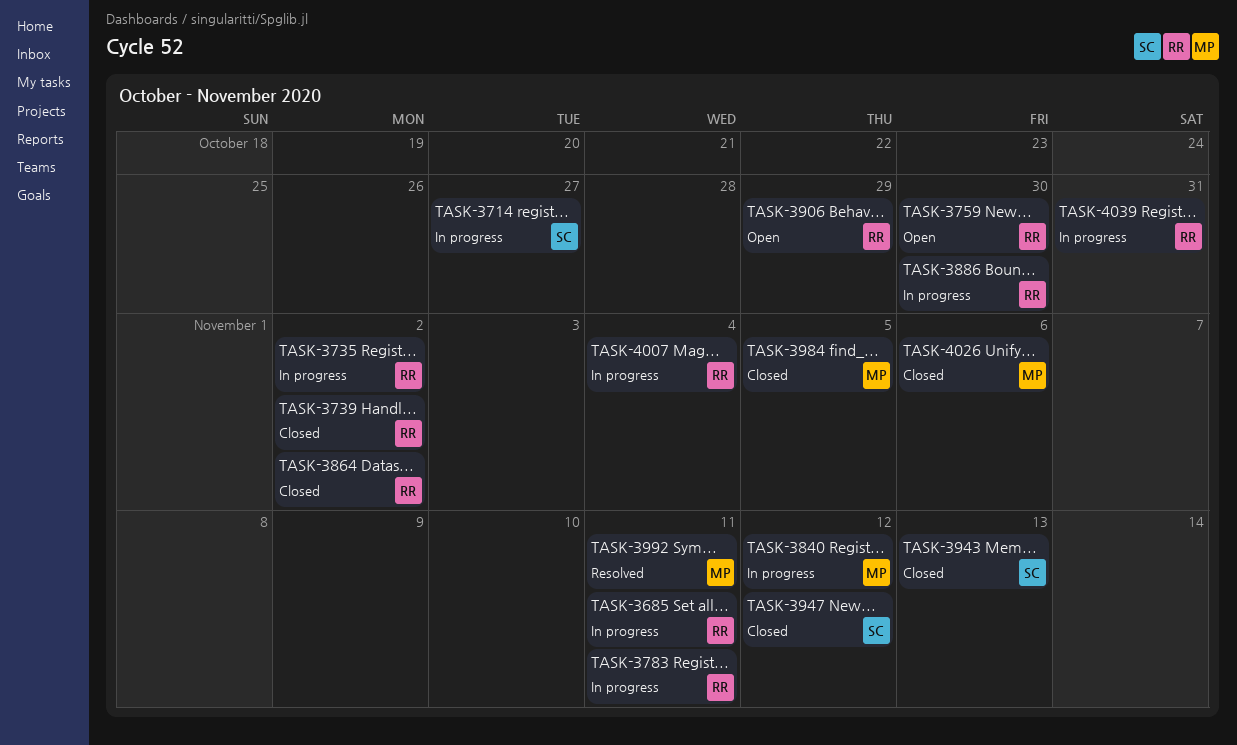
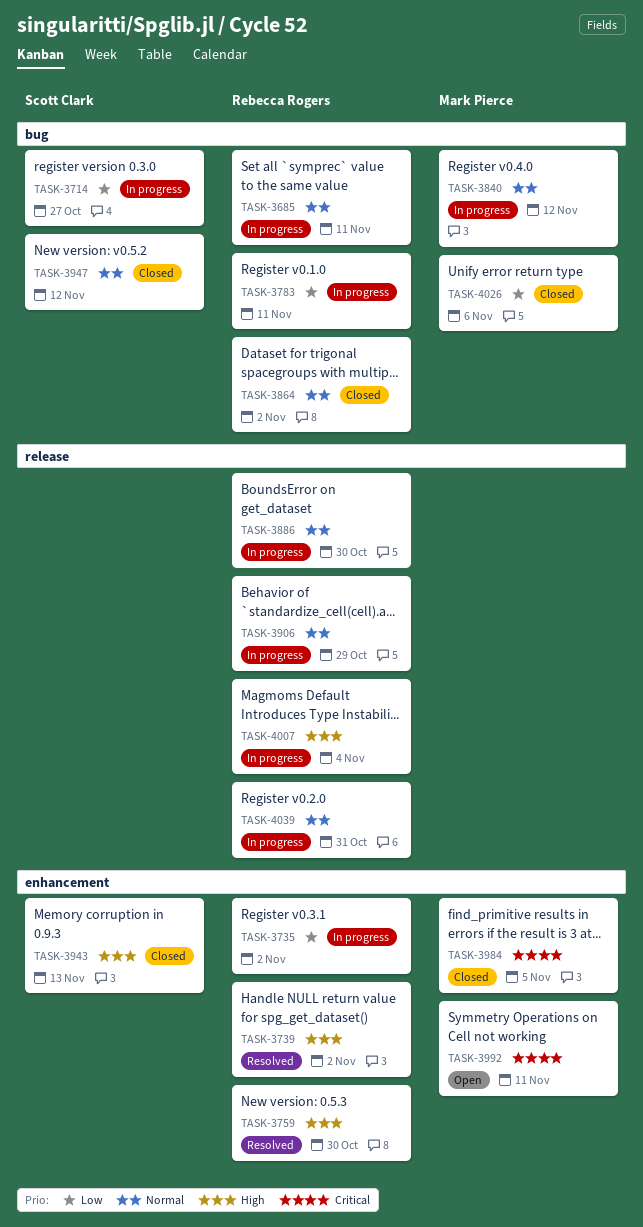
TASK-3739, status: Closed -> Resolved
TASK-3759, status: Open -> Resolved
TASK-3906, status: Open -> In progress
TASK-3992, status: Resolved -> Open

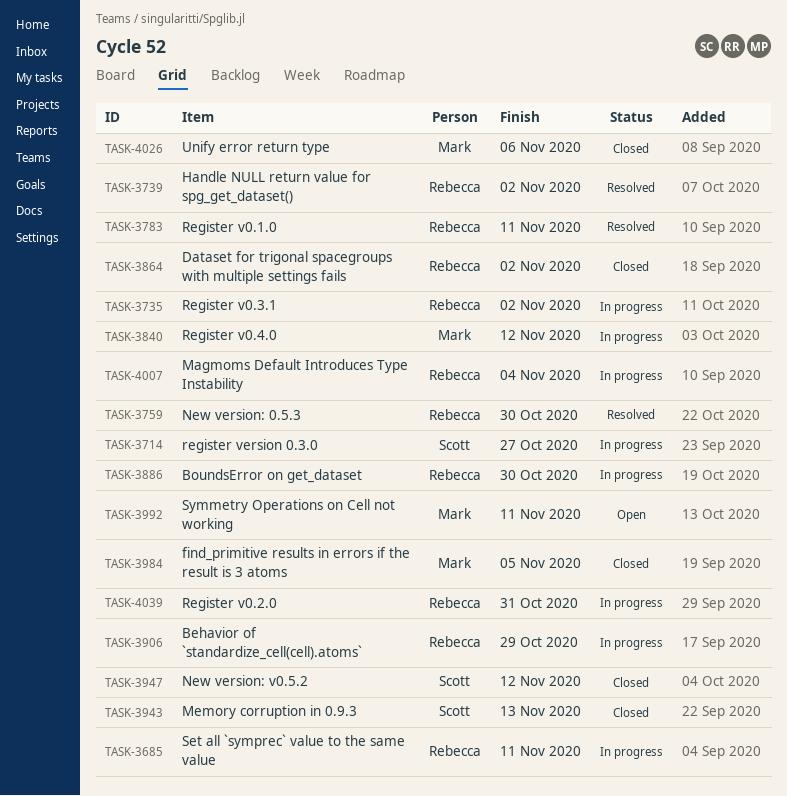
TASK-3783, status: In progress -> Resolved

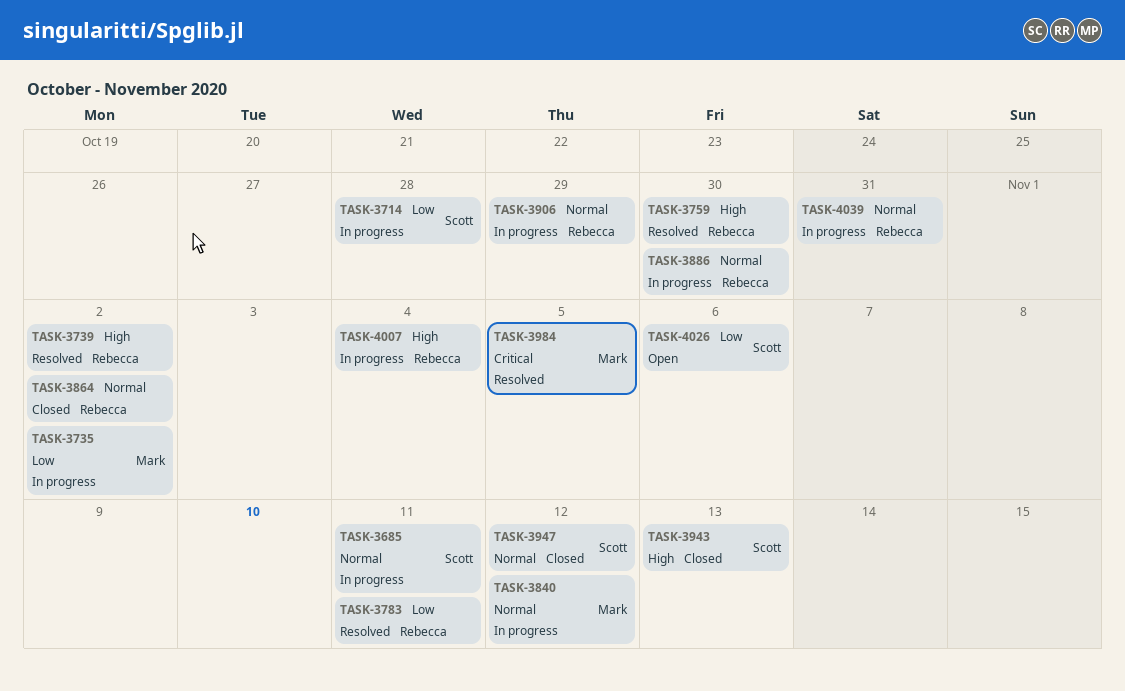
TASK-3685, owner: Rebecca -> Scott
TASK-3714, due: Oct 27 -> Oct 28
TASK-3735, owner: Rebecca -> Mark
TASK-3984, status: Closed -> Resolved
TASK-3992: present -> none
TASK-4026, status: Closed -> Open
TASK-4026, owner: Mark -> Scott

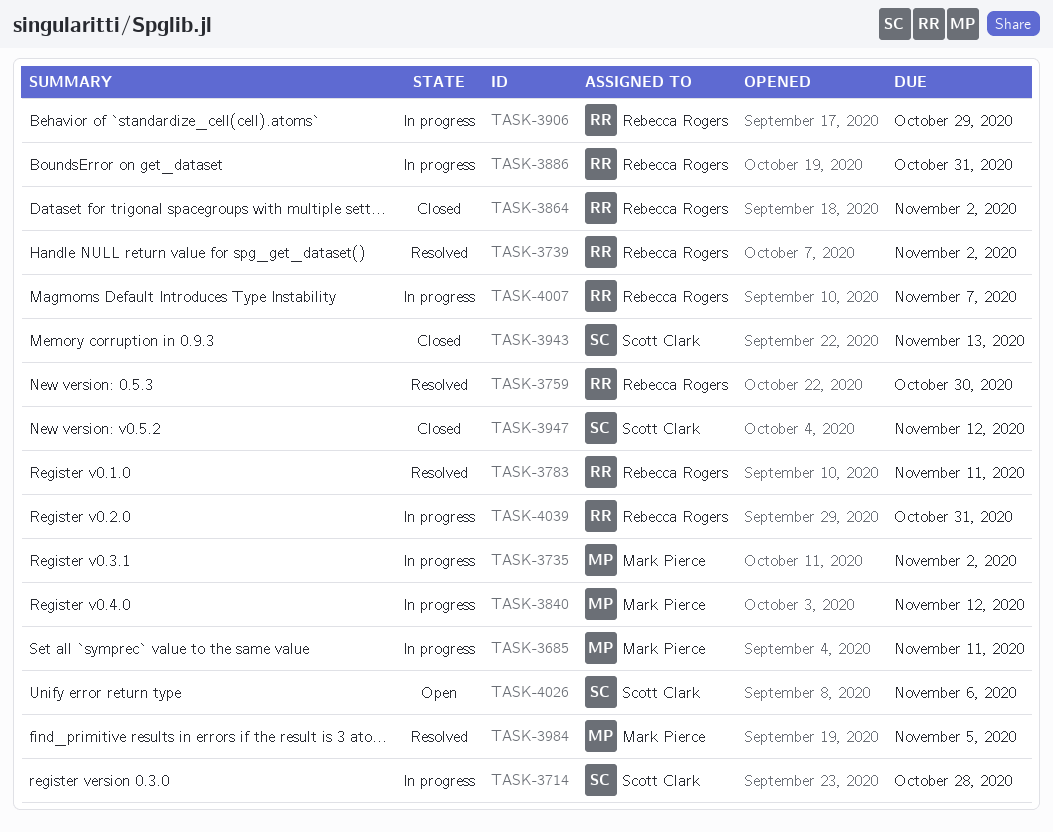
TASK-3685, owner: Scott Clark -> Mark Pierce
TASK-3886, due: Oct 30 -> Oct 31
TASK-4007, due: Nov 4 -> Nov 7

